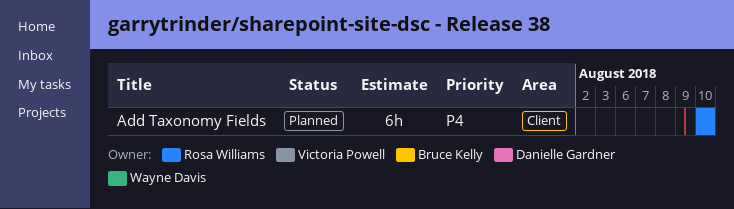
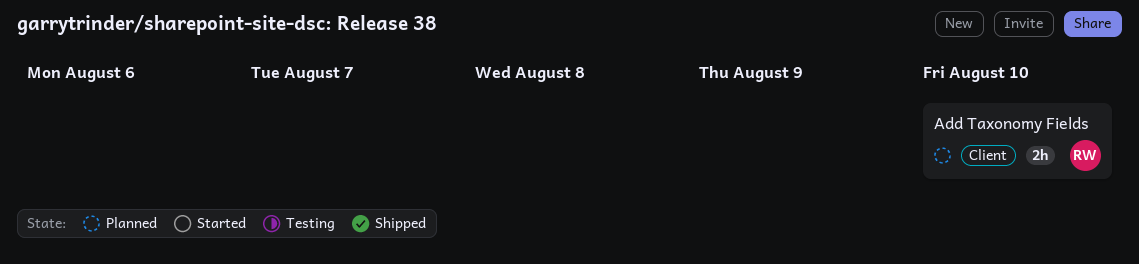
Add Taxonomy Fields, estimate: 6h -> 2h

